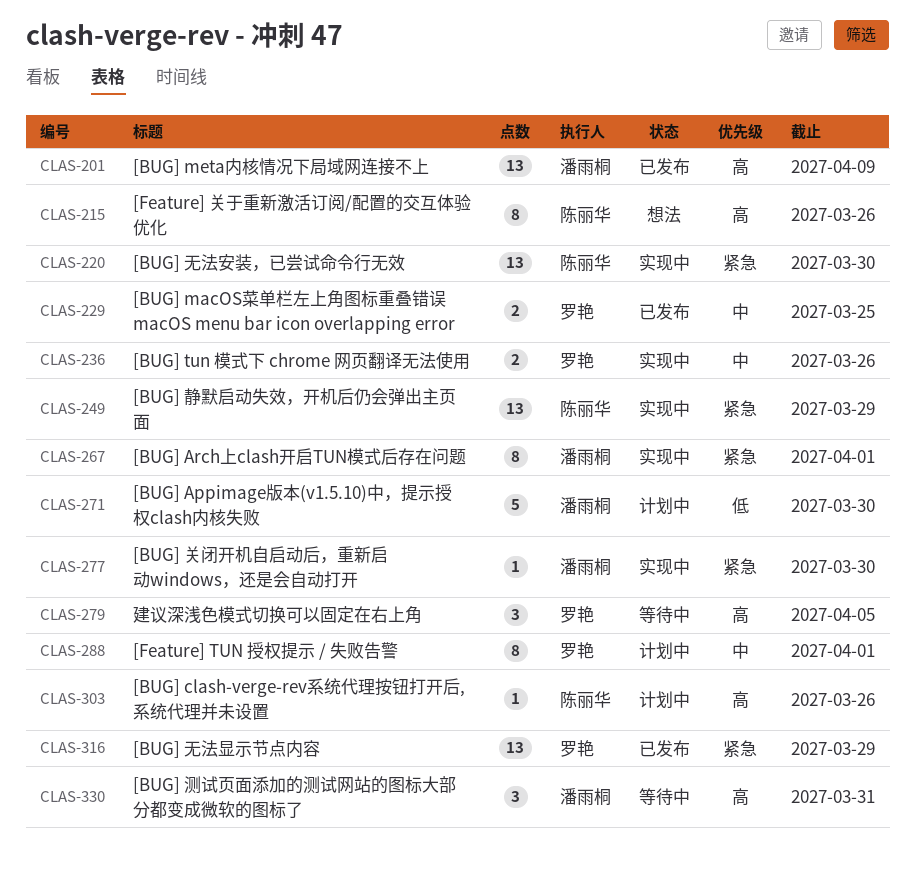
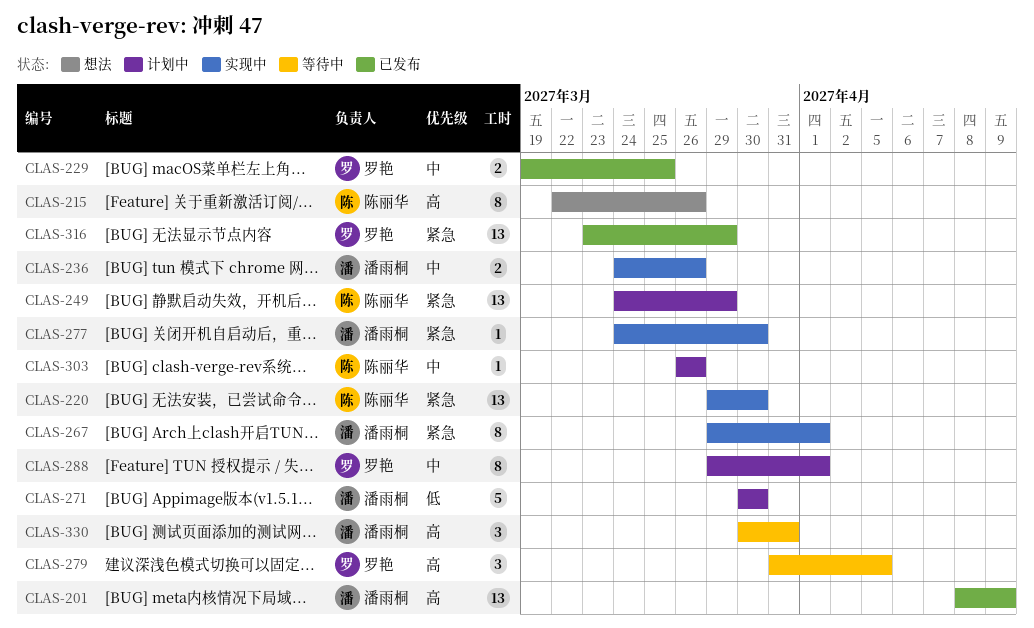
CLAS-236, owner: 罗艳 -> 潘雨桐
CLAS-249, status: 实现中 -> 计划中
CLAS-303, priority: 高 -> 中

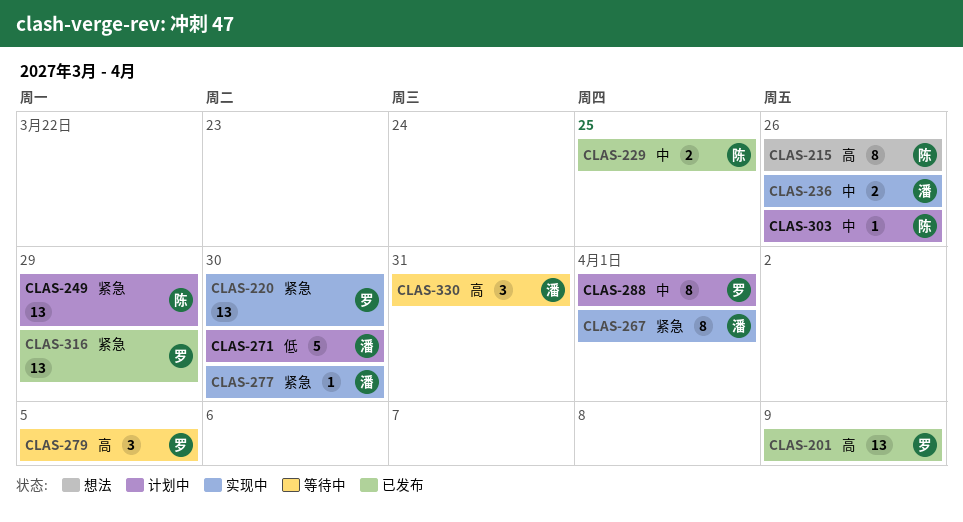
CLAS-201, owner: 潘雨桐 -> 罗艳
CLAS-220, owner: 陈丽华 -> 罗艳
CLAS-229, owner: 罗艳 -> 陈丽华

